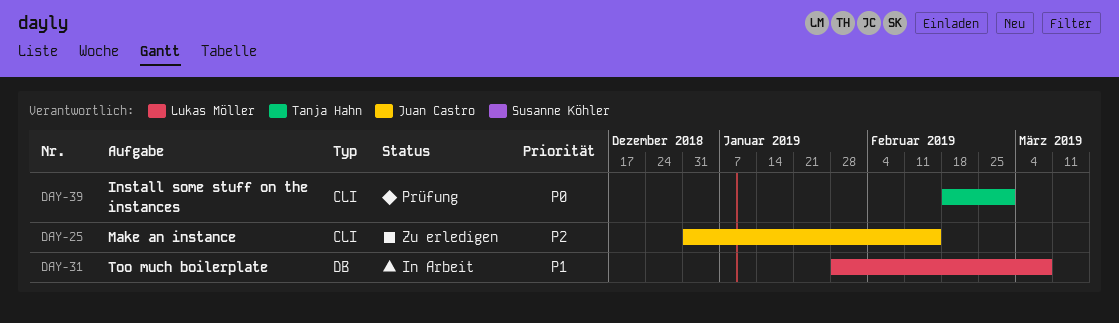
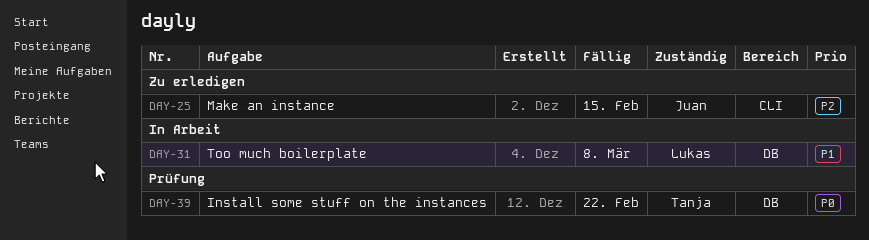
DAY-39, label: CLI -> DB
DAY-39, due: Mar 1 -> Feb 22

